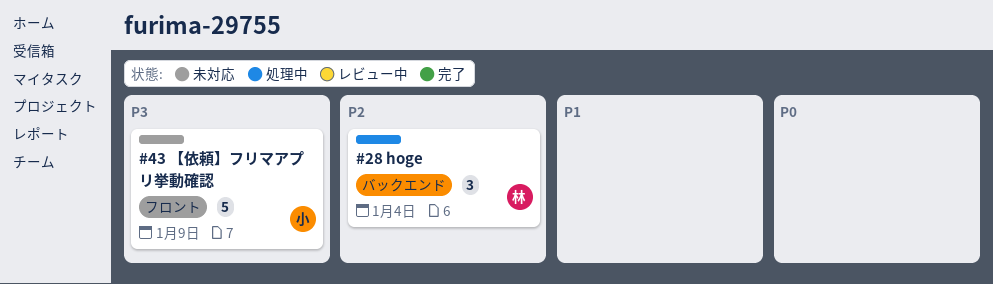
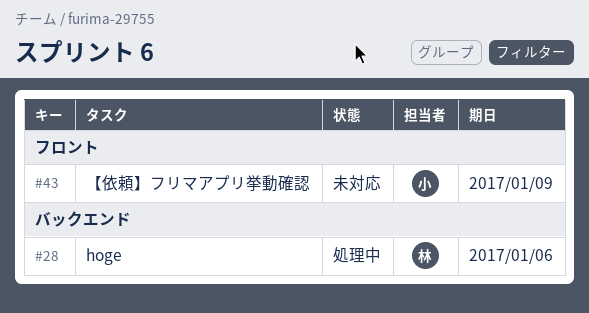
#28, due: Jan 4 -> Jan 6

